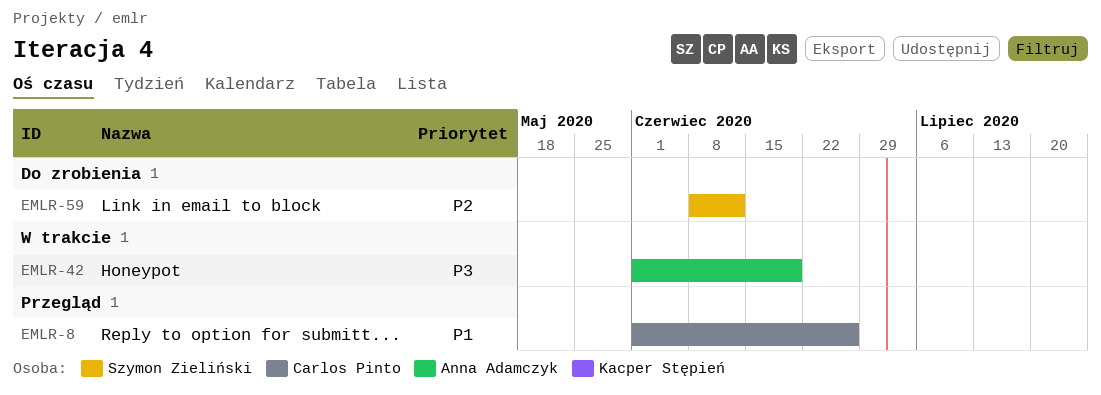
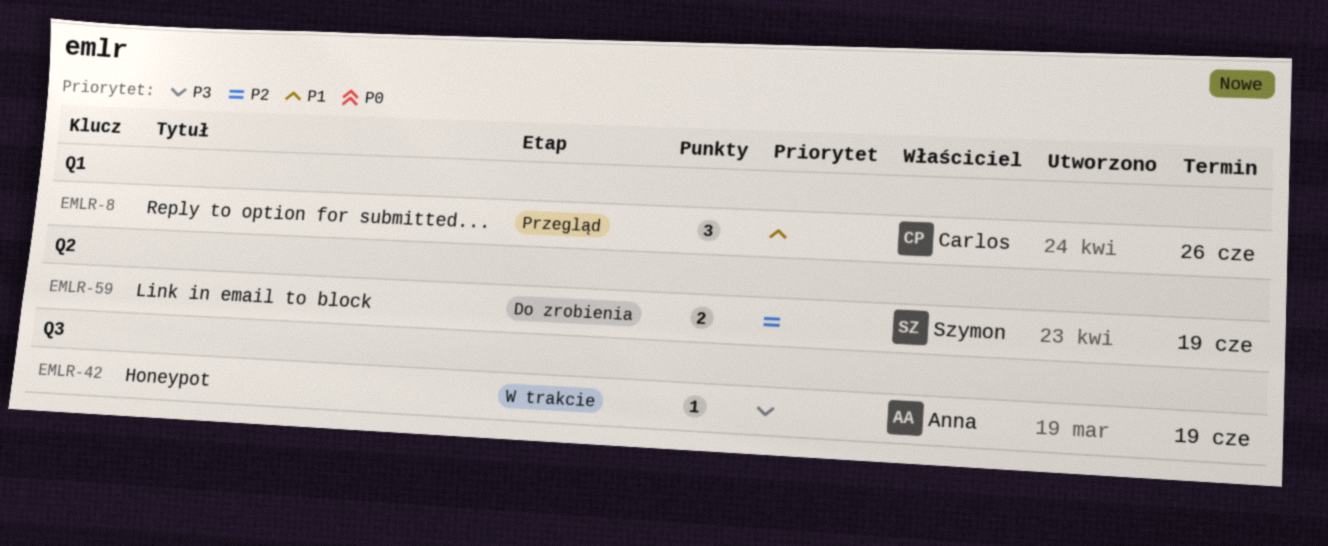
EMLR-59, due: Jun 12 -> Jun 19

